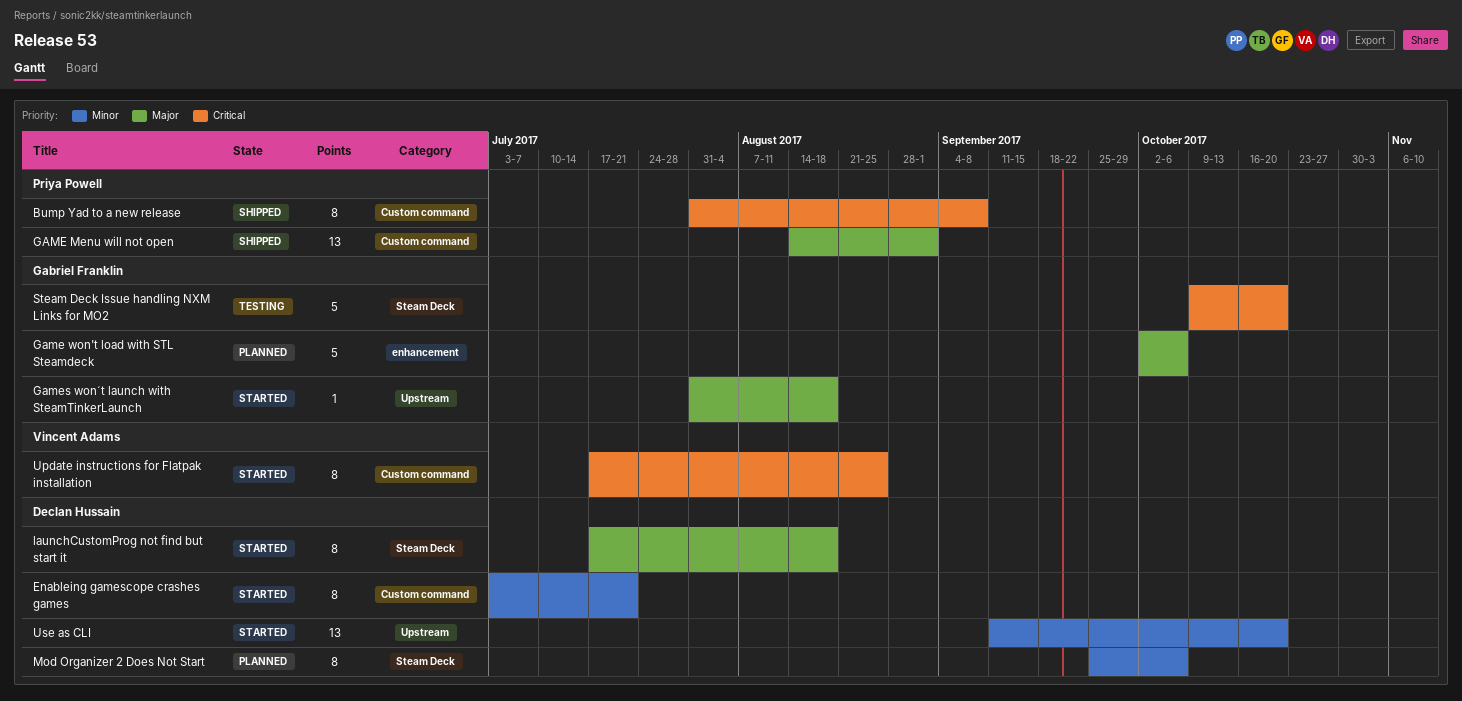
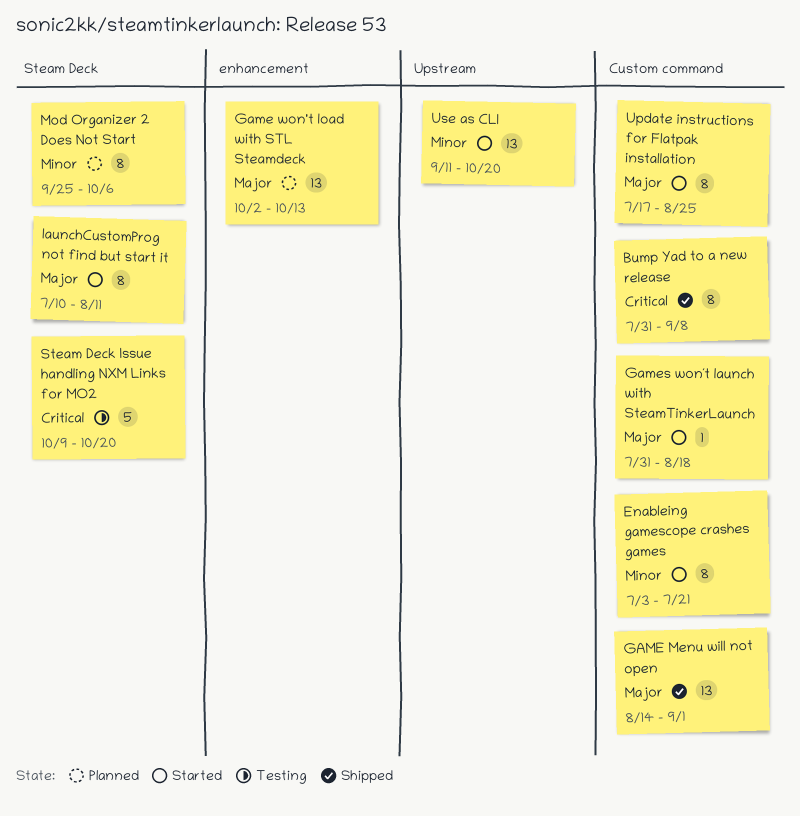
Game won't load with STL Steamdeck, estimate: 5 -> 13
Game won't load with STL Steamdeck, due: Oct 6 -> Oct 13
Games won´t launch with SteamTinkerLaunch, label: Upstream -> Custom command
launchCustomProg not find but start it, start: Jul 17 -> Jul 10
launchCustomProg not find but start it, due: Aug 18 -> Aug 11
Update instructions for Flatpak installation, priority: Critical -> Major

